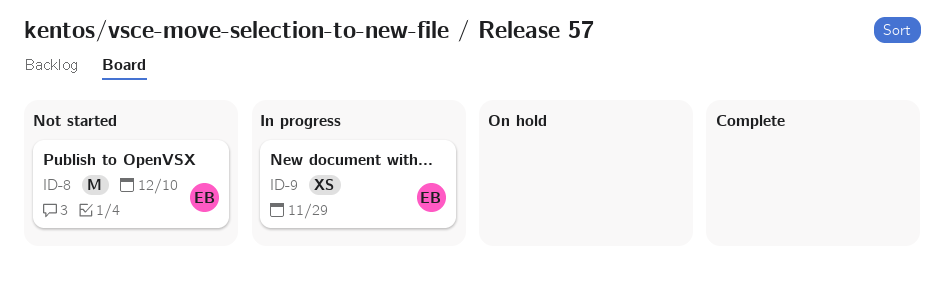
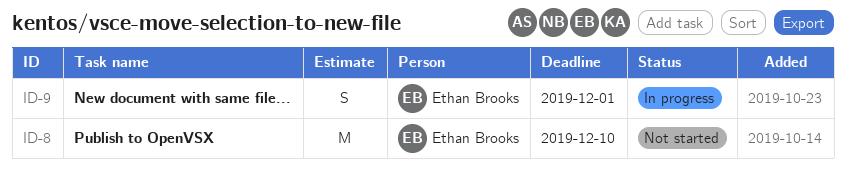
ID-9, estimate: XS -> S
ID-9, due: Nov 29 -> Dec 1

